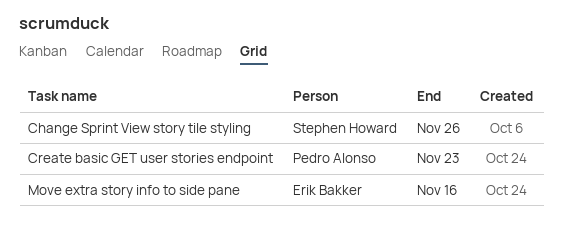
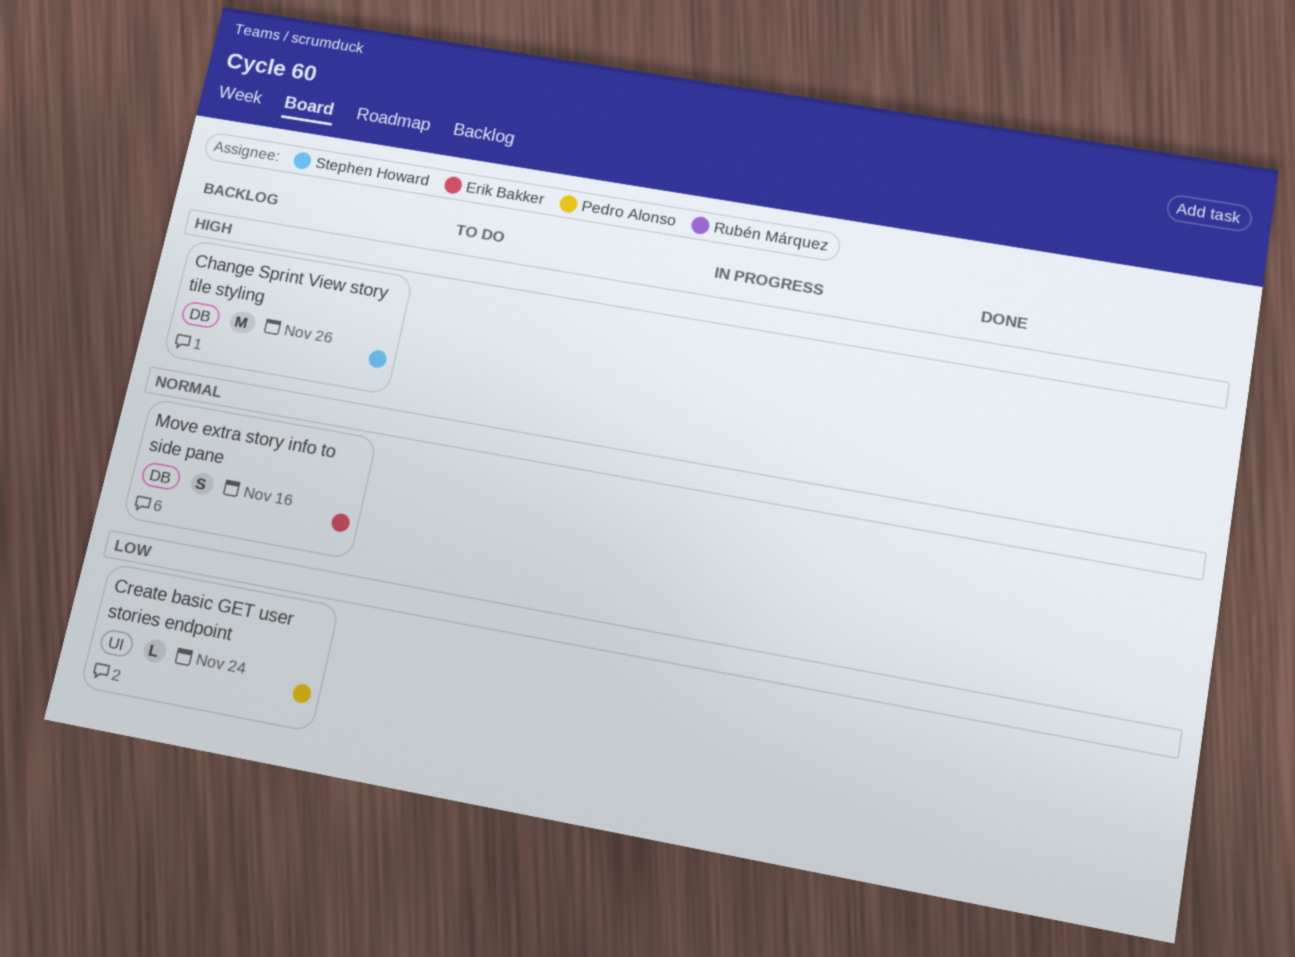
Create basic GET user stories endpoint, due: Nov 23 -> Nov 24

